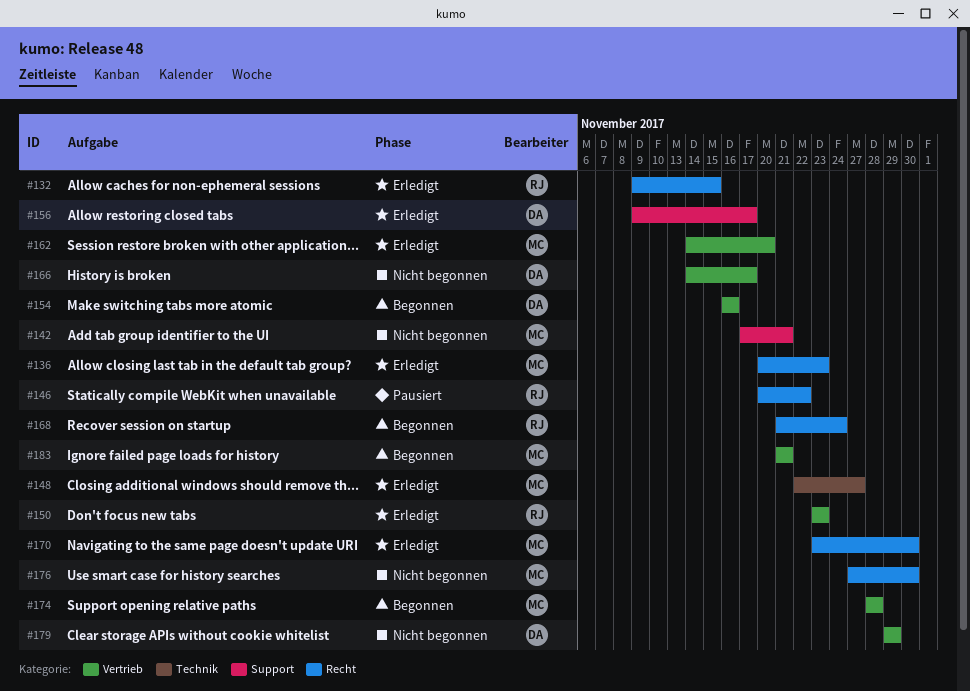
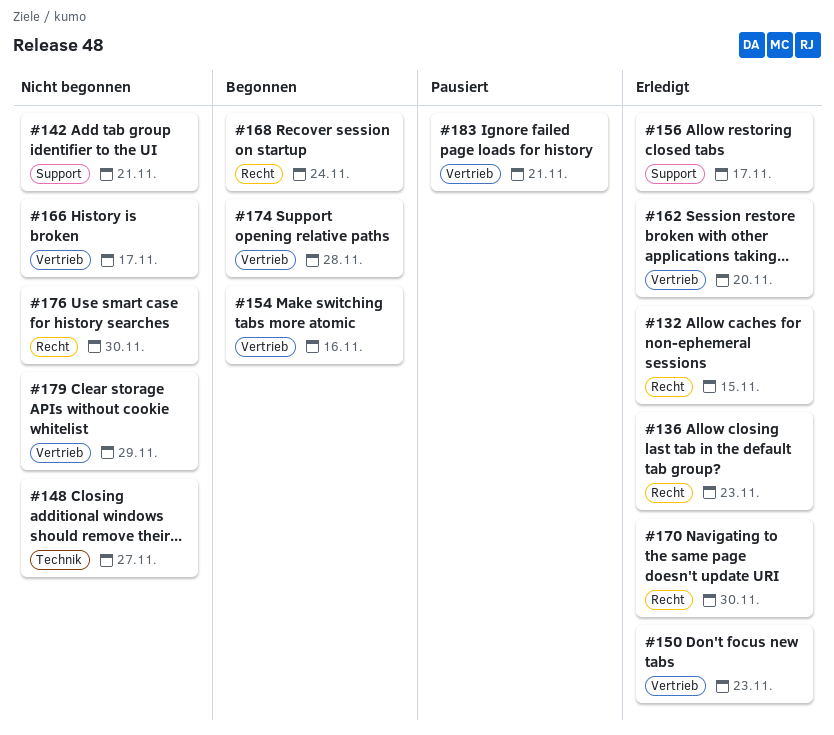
#146: present -> none
#148, status: Erledigt -> Nicht begonnen
#183, status: Begonnen -> Pausiert

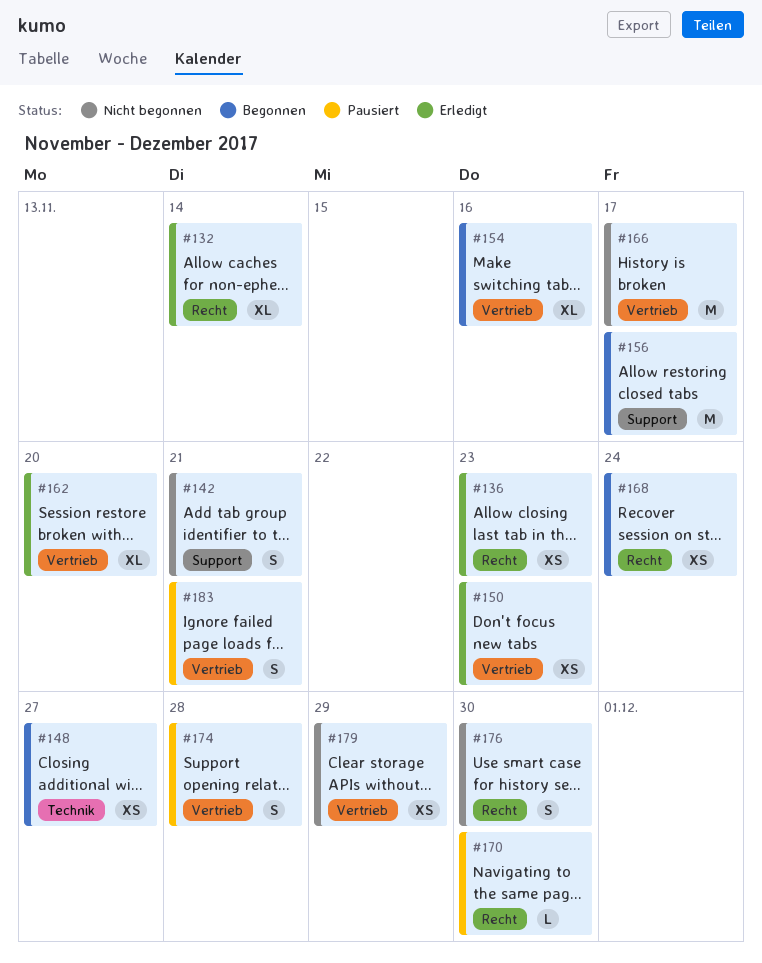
#132, due: Nov 15 -> Nov 14
#148, status: Nicht begonnen -> Begonnen
#156, status: Erledigt -> Begonnen
#170, status: Erledigt -> Pausiert
#174, status: Begonnen -> Pausiert

